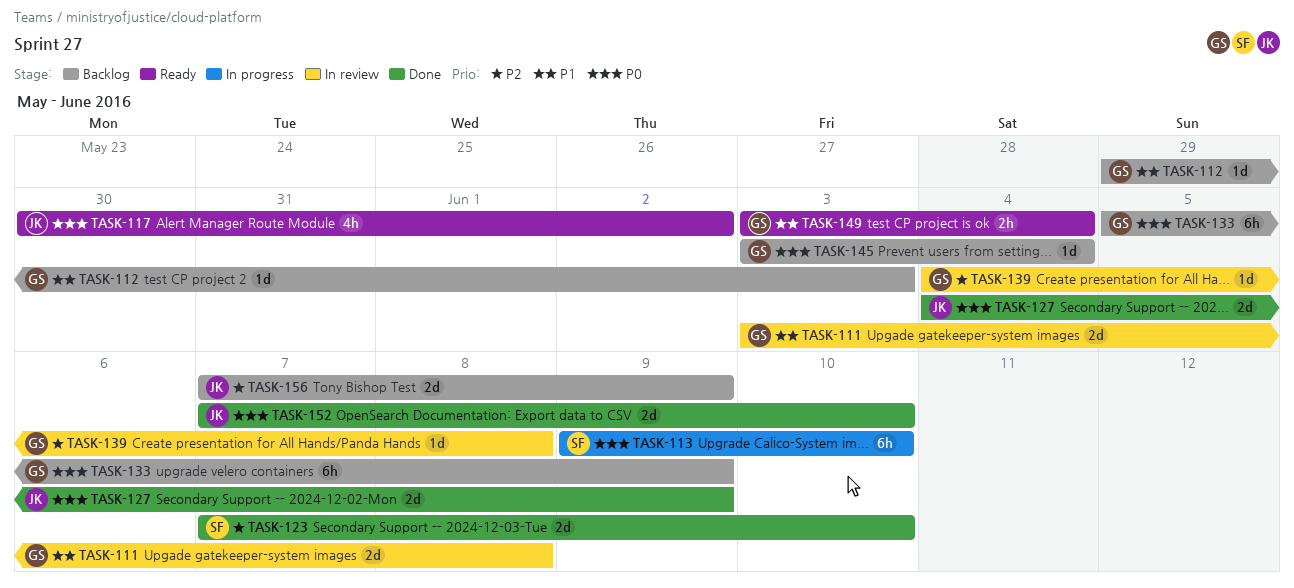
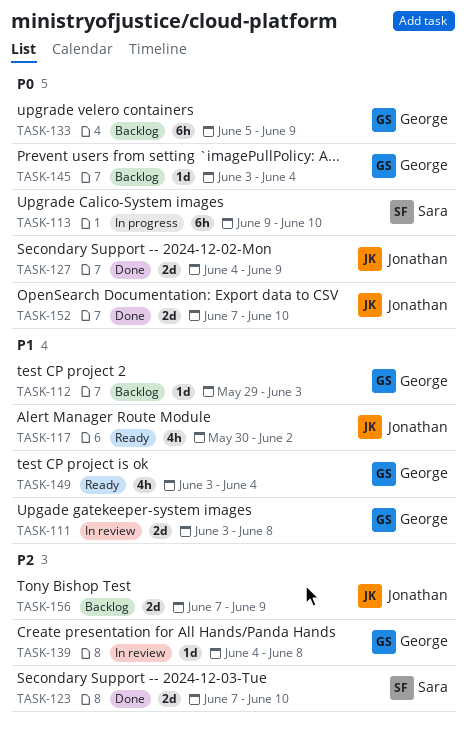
TASK-117, priority: P0 -> P1
TASK-149, estimate: 2h -> 4h

